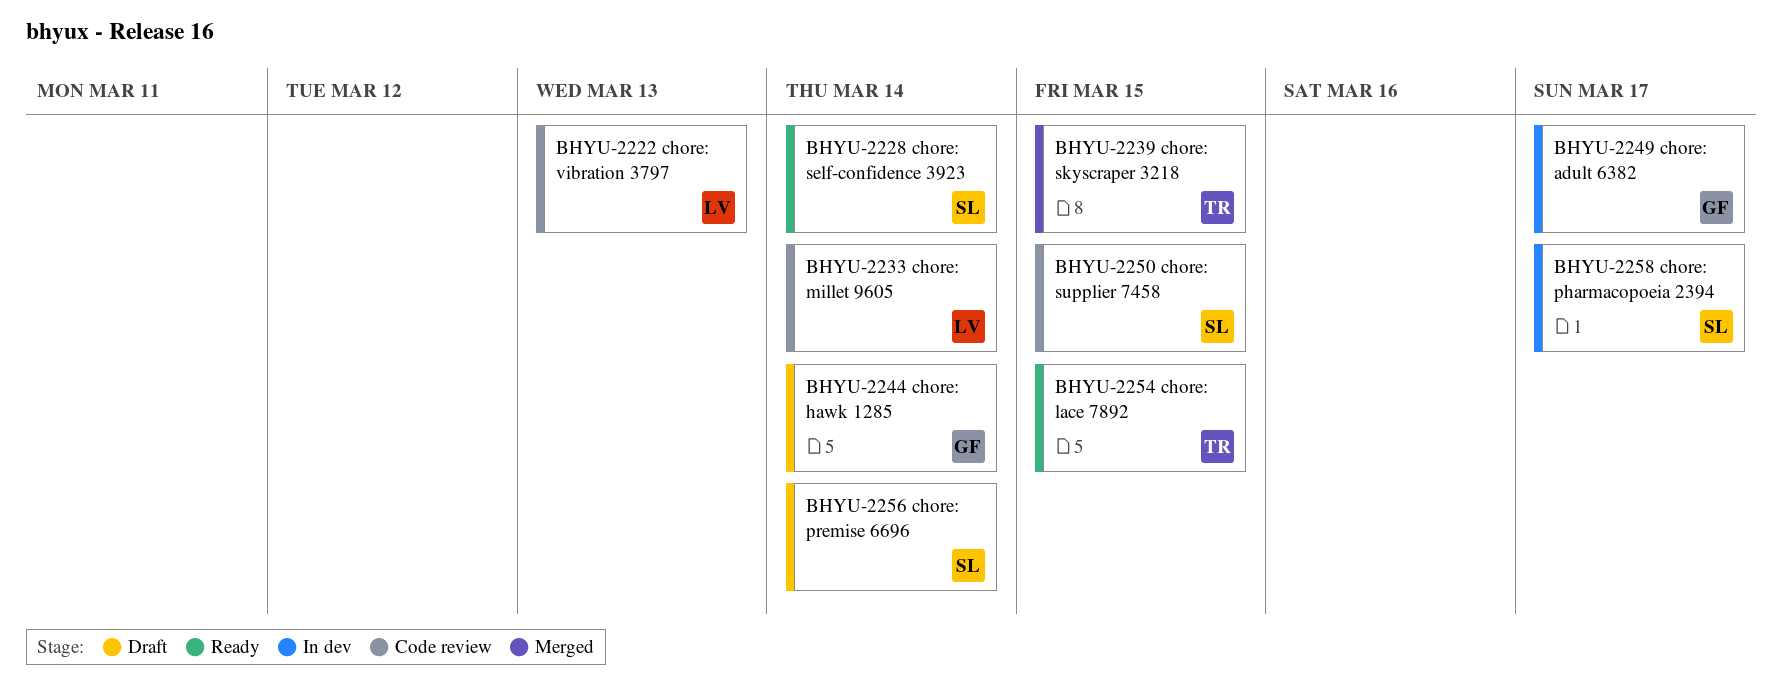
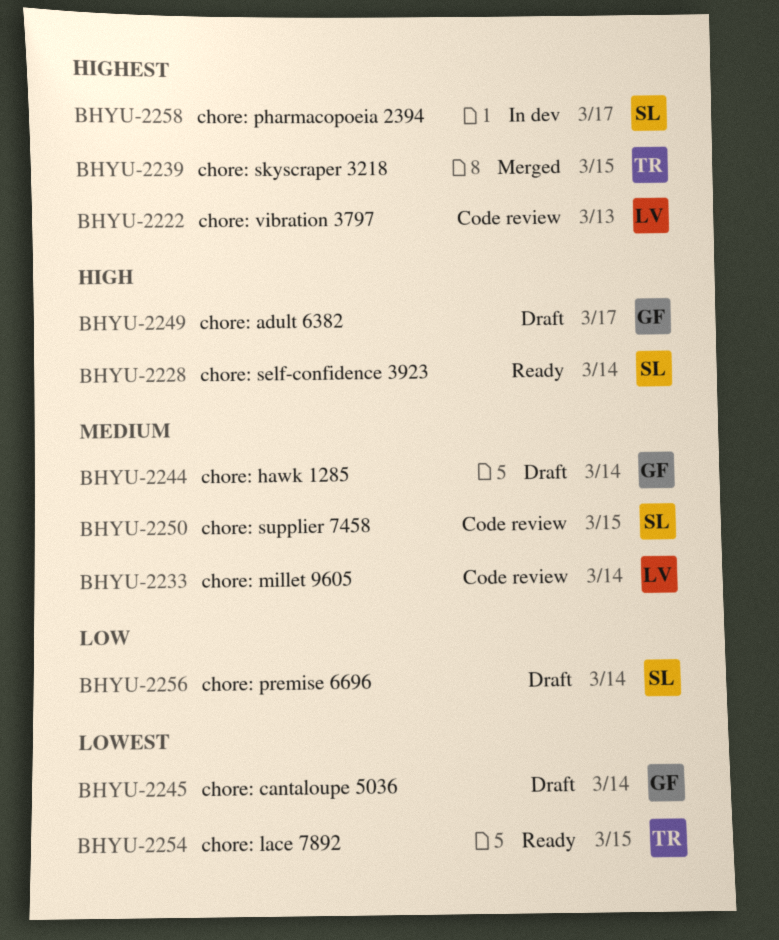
BHYU-2245: none -> present
BHYU-2249, status: In dev -> Draft

